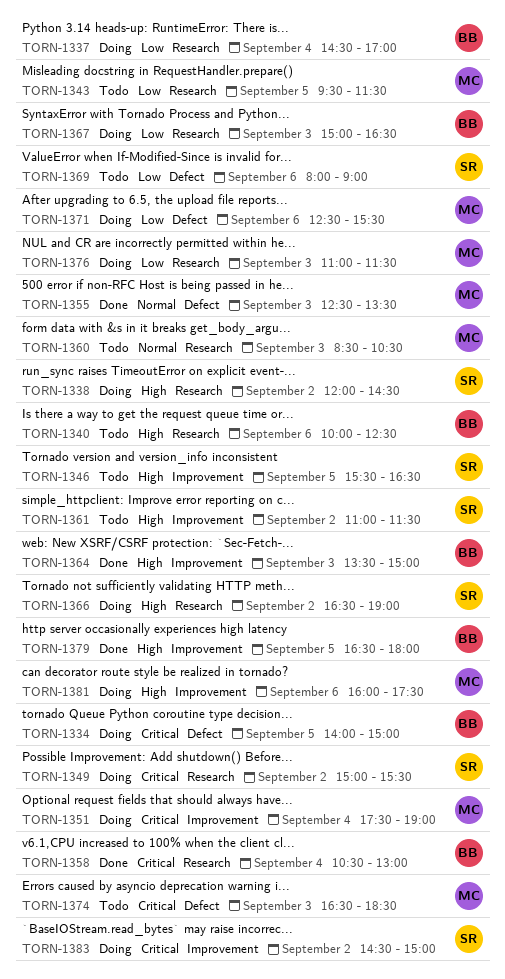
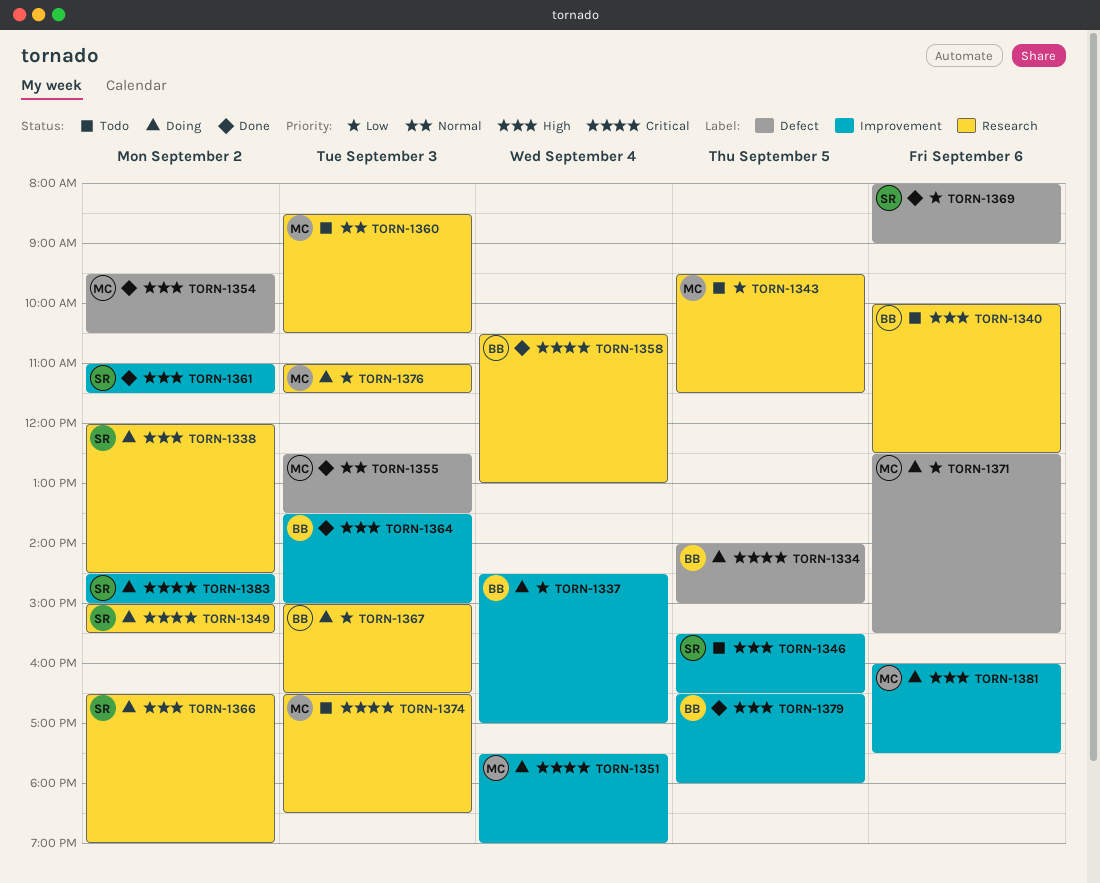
TORN-1337, label: Research -> Improvement
TORN-1354: none -> present
TORN-1361, status: Todo -> Done
TORN-1369, status: Todo -> Done
TORN-1374, label: Defect -> Research

